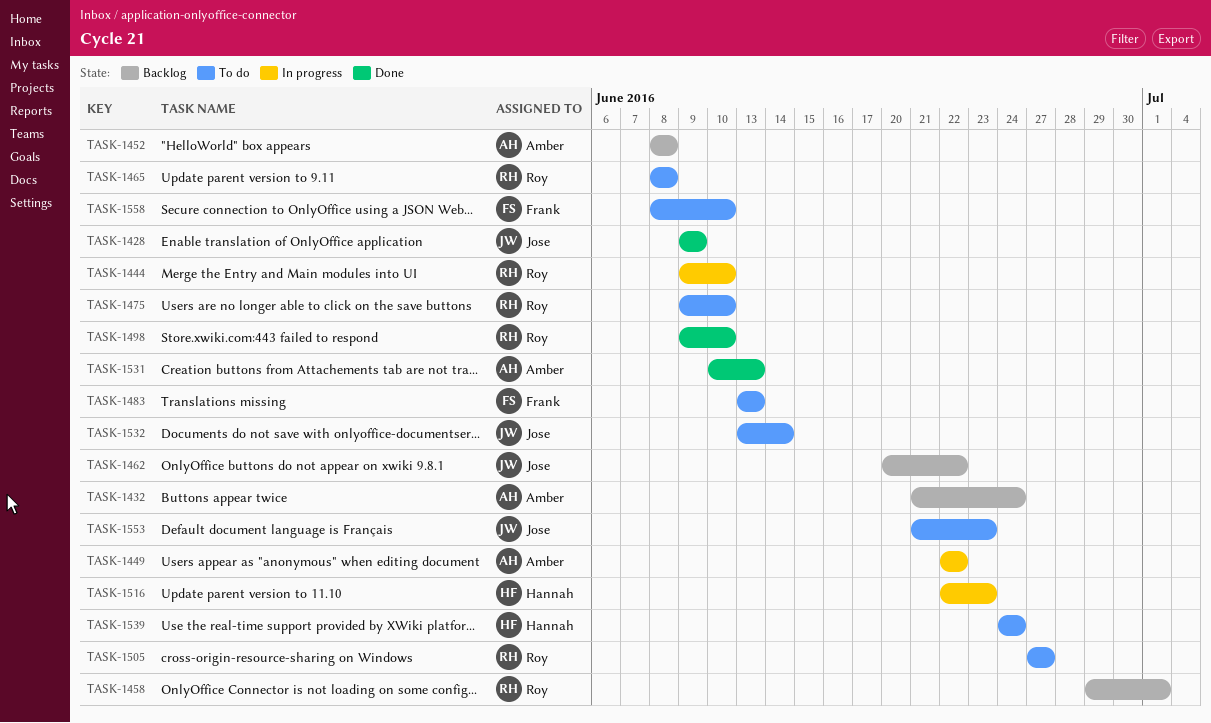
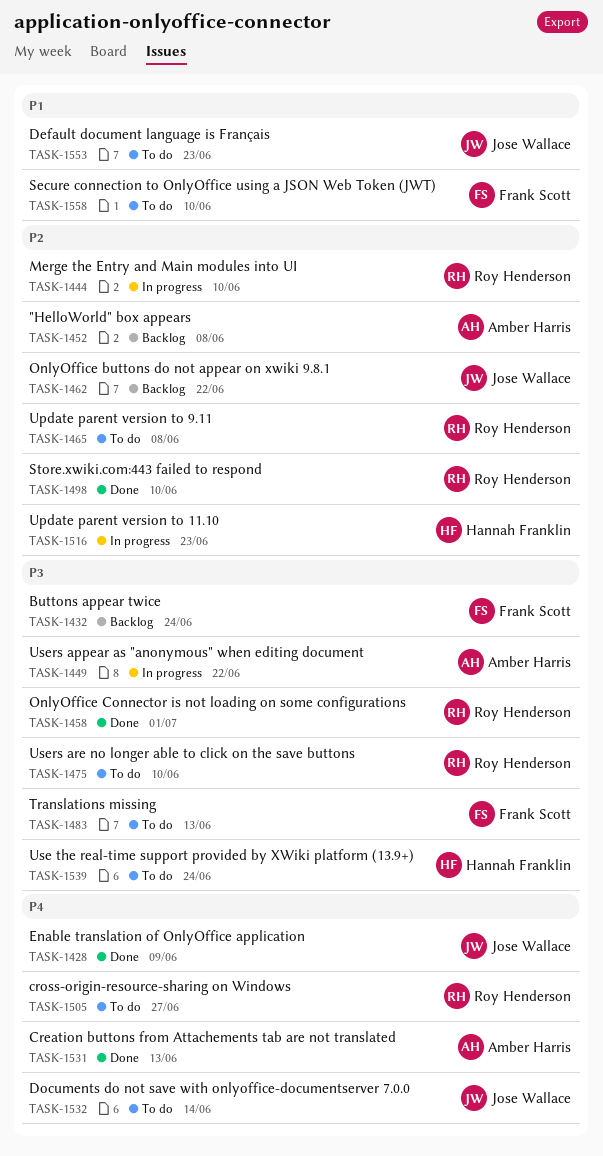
TASK-1432, owner: Amber Harris -> Frank Scott
TASK-1458, status: Backlog -> Done

